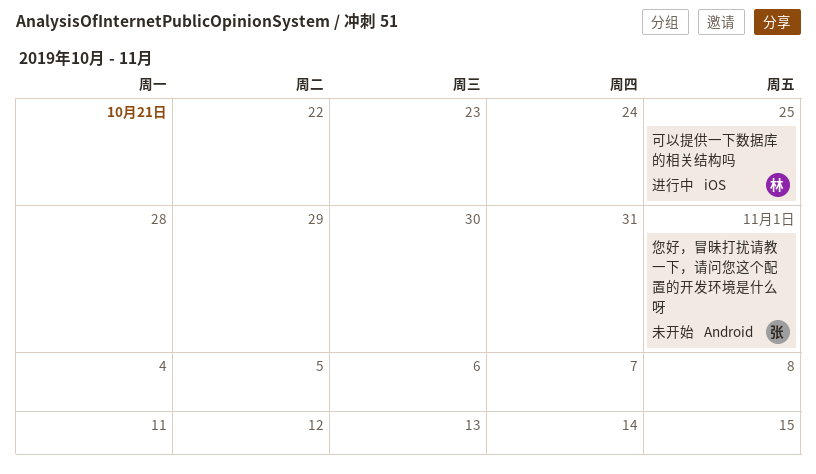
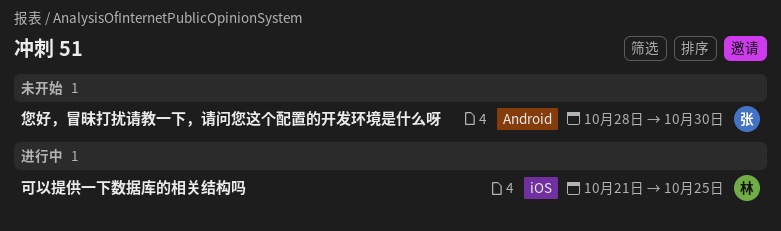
您好，冒昧打扰请教一下，请问您这个配置的开发环境是什么呀, due: Nov 1 -> Oct 30

